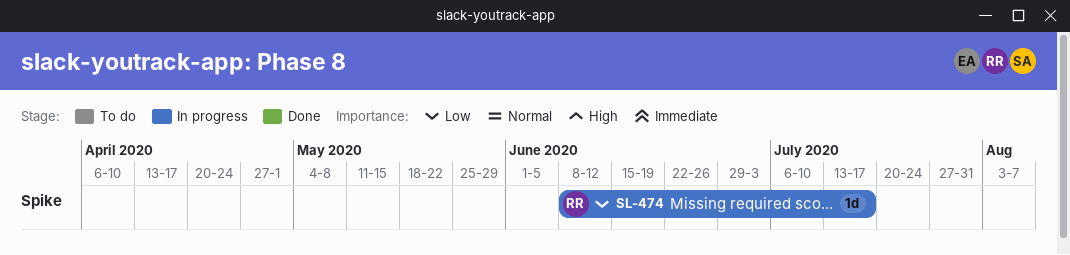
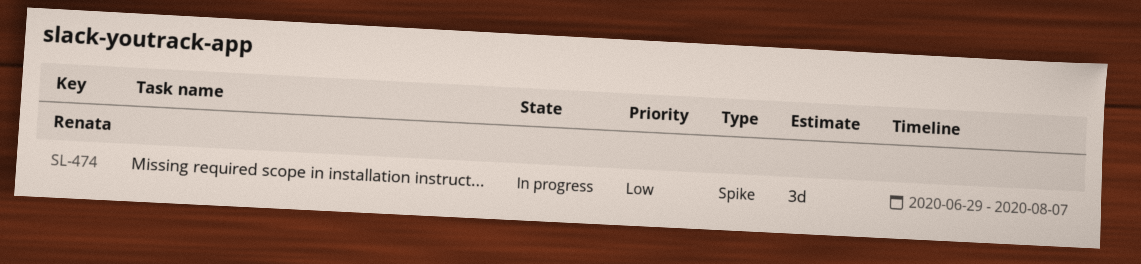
SL-474, estimate: 1d -> 3d
SL-474, start: Jun 8 -> Jun 29
SL-474, due: Jul 17 -> Aug 7

